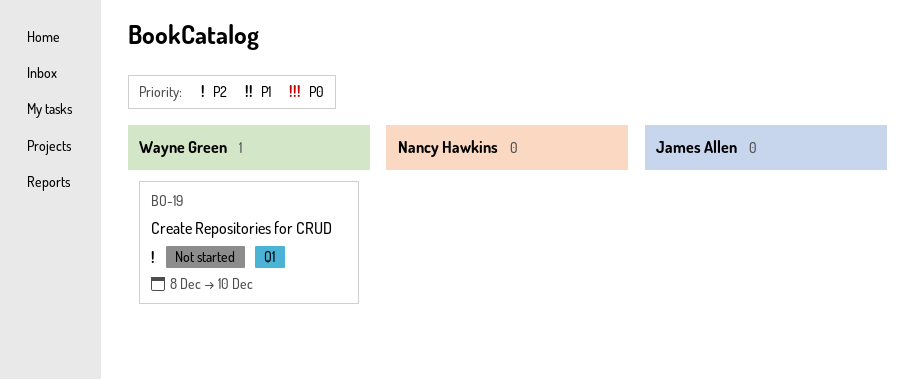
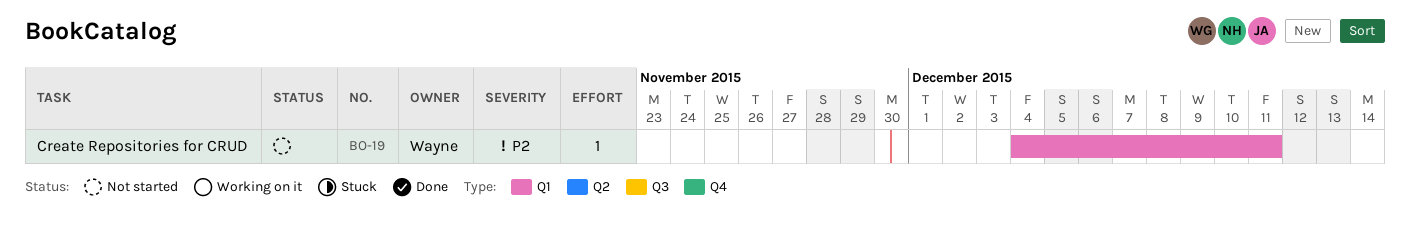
BO-19, start: Dec 8 -> Dec 4
BO-19, due: Dec 10 -> Dec 11

